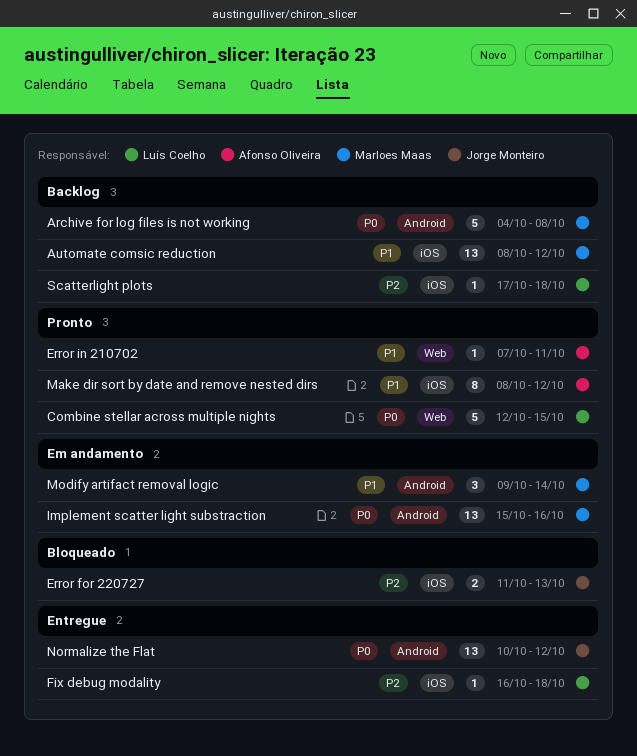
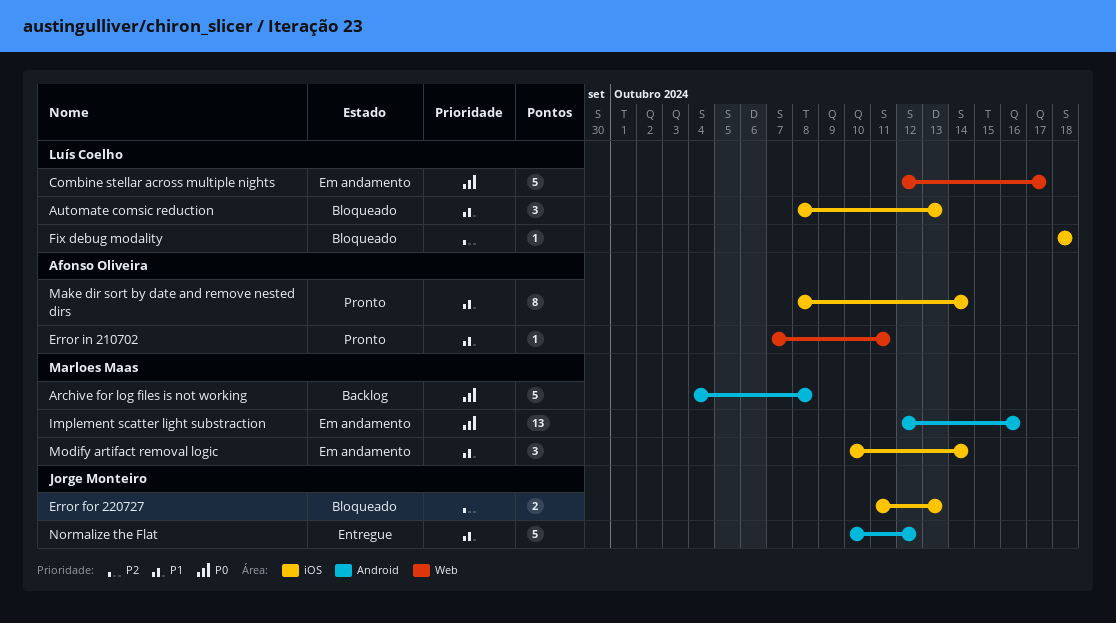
Automate comsic reduction, status: Backlog -> Bloqueado
Automate comsic reduction, owner: Marloes Maas -> Luís Coelho
Automate comsic reduction, estimate: 13 -> 3
Automate comsic reduction, due: Oct 12 -> Oct 13
Combine stellar across multiple nights, status: Pronto -> Em andamento
Combine stellar across multiple nights, due: Oct 15 -> Oct 17
Fix debug modality, status: Entregue -> Bloqueado
Fix debug modality, start: Oct 16 -> Oct 18
Implement scatter light substraction, start: Oct 15 -> Oct 12
Make dir sort by date and remove nested dirs, due: Oct 12 -> Oct 14
Modify artifact removal logic, label: Android -> iOS
Modify artifact removal logic, start: Oct 9 -> Oct 10
Normalize the Flat, priority: P0 -> P1
Normalize the Flat, estimate: 13 -> 5
Scatterlight plots: present -> none

